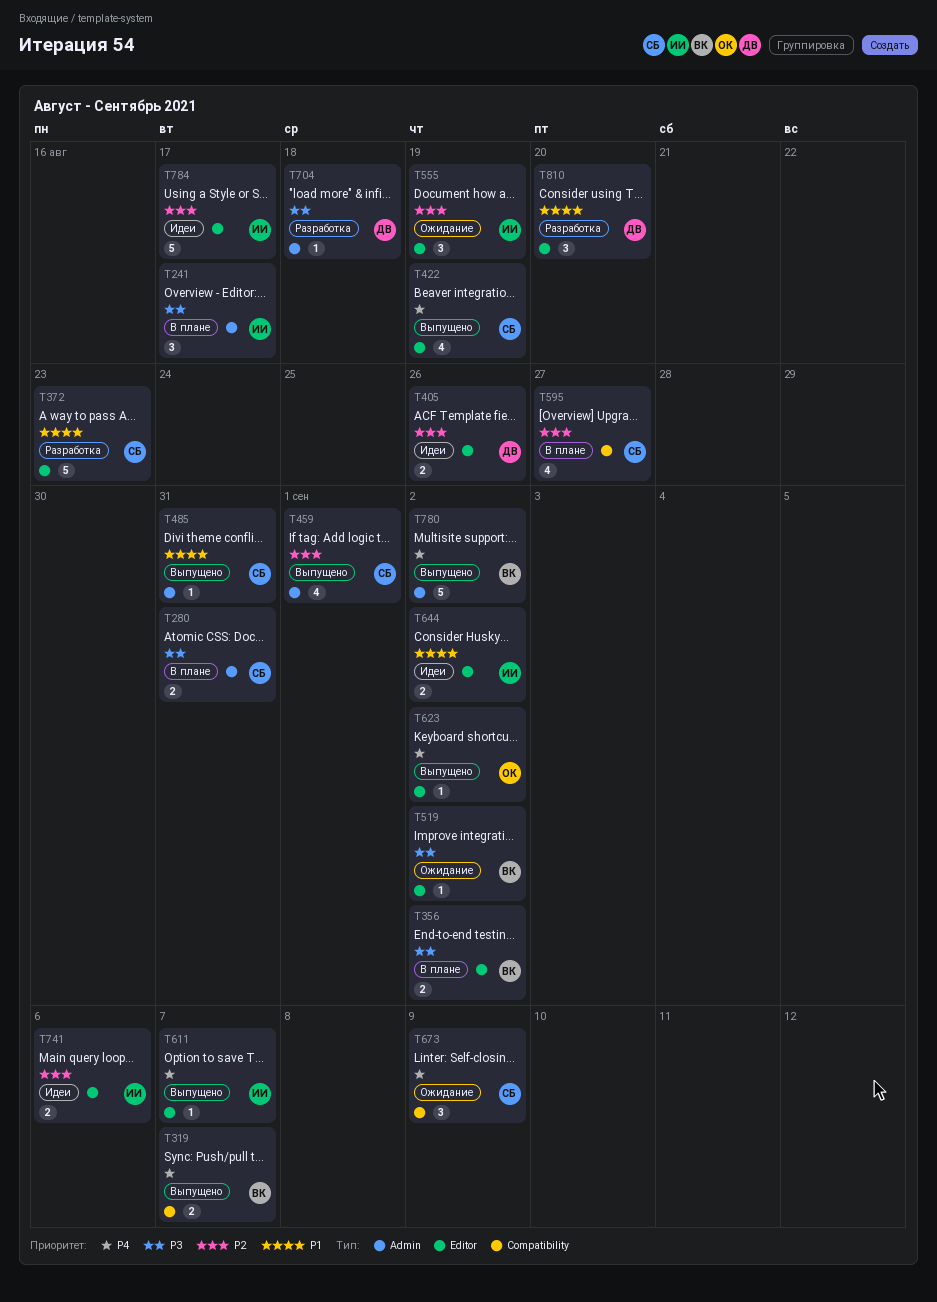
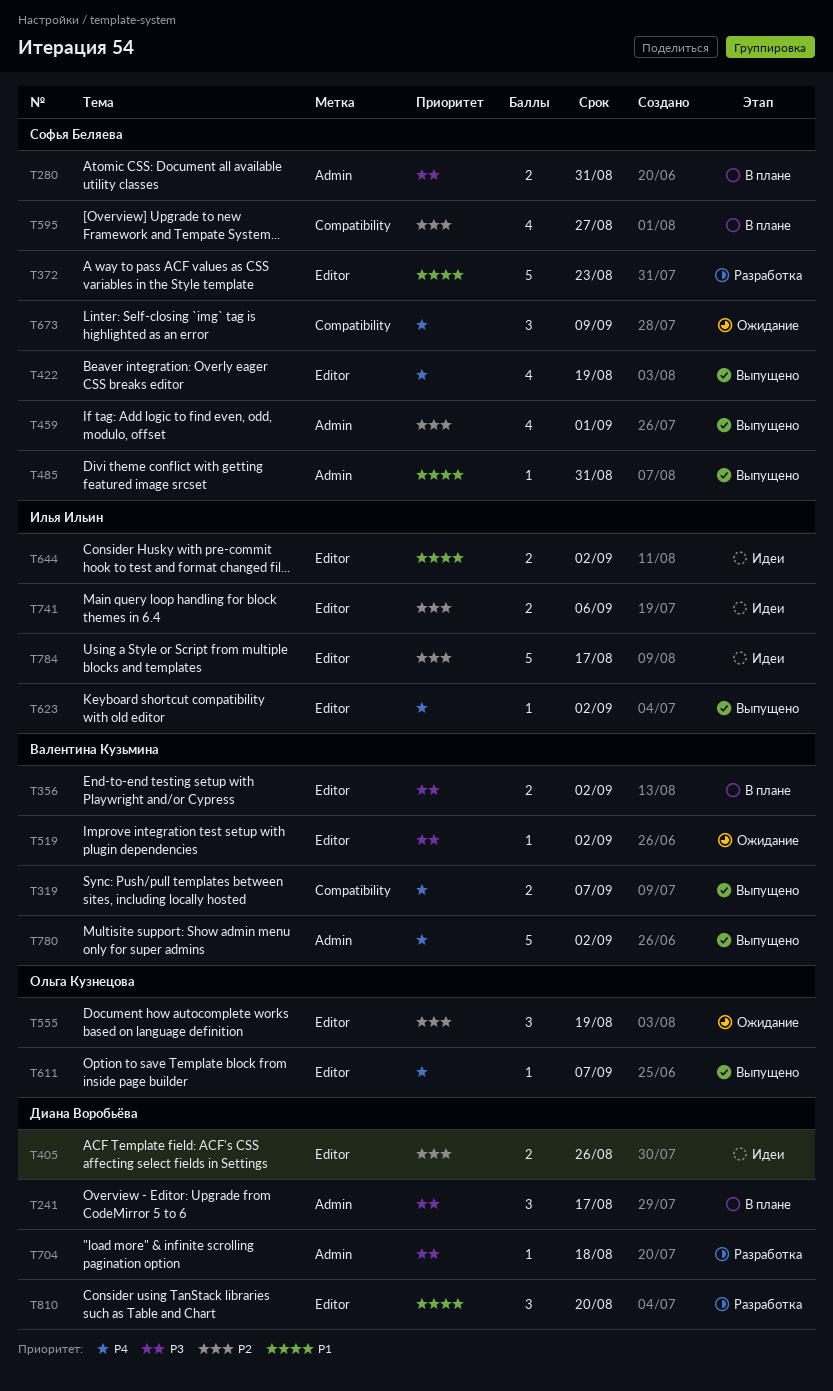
T241, owner: Илья Ильин -> Диана Воробьёва
T555, owner: Илья Ильин -> Ольга Кузнецова
T611, owner: Илья Ильин -> Ольга Кузнецова
T623, owner: Ольга Кузнецова -> Илья Ильин

